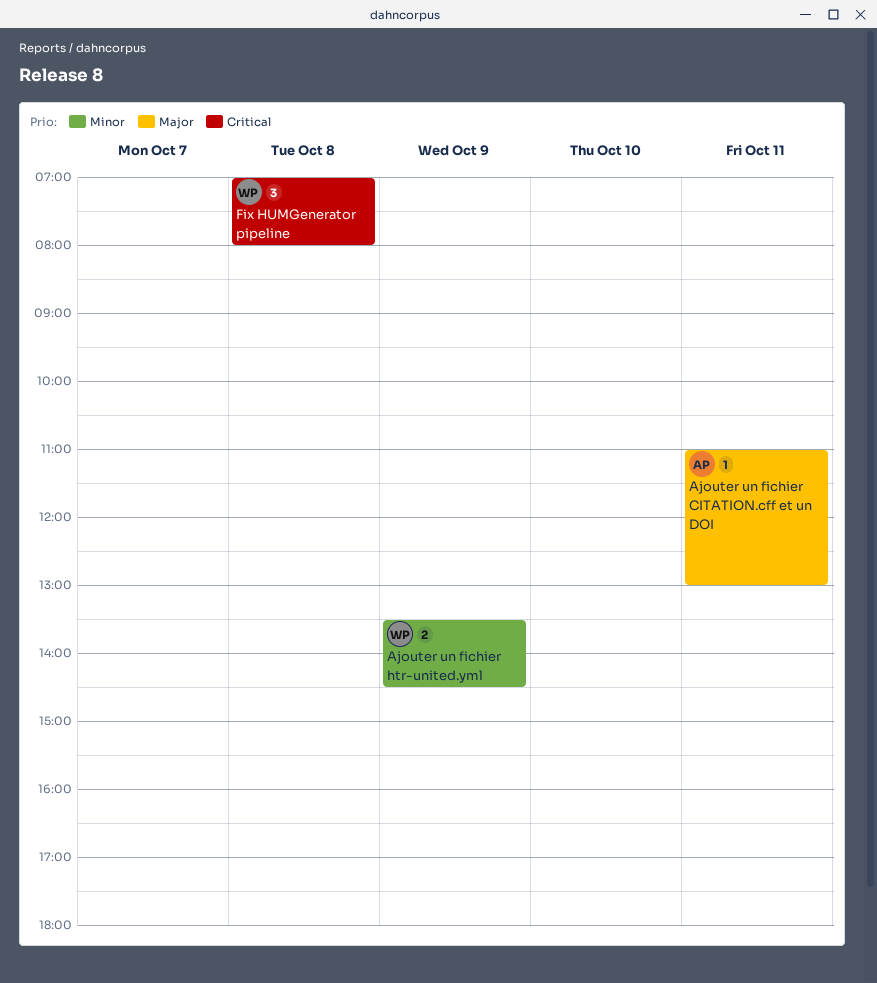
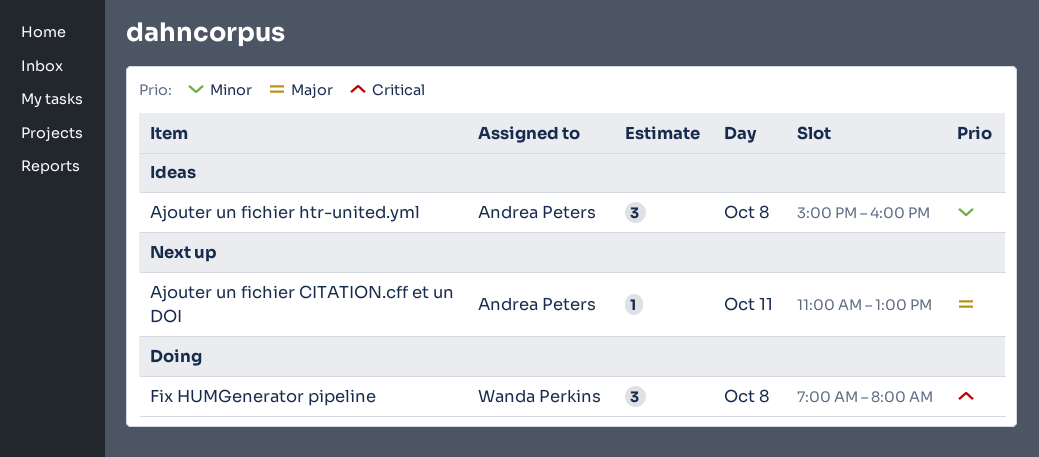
Ajouter un fichier htr-united.yml, owner: Wanda Perkins -> Andrea Peters
Ajouter un fichier htr-united.yml, estimate: 2 -> 3
Ajouter un fichier htr-united.yml, day: Oct 9 -> Oct 8
Ajouter un fichier htr-united.yml, begins: 13:30 -> 15:00
Ajouter un fichier htr-united.yml, ends: 14:30 -> 16:00

